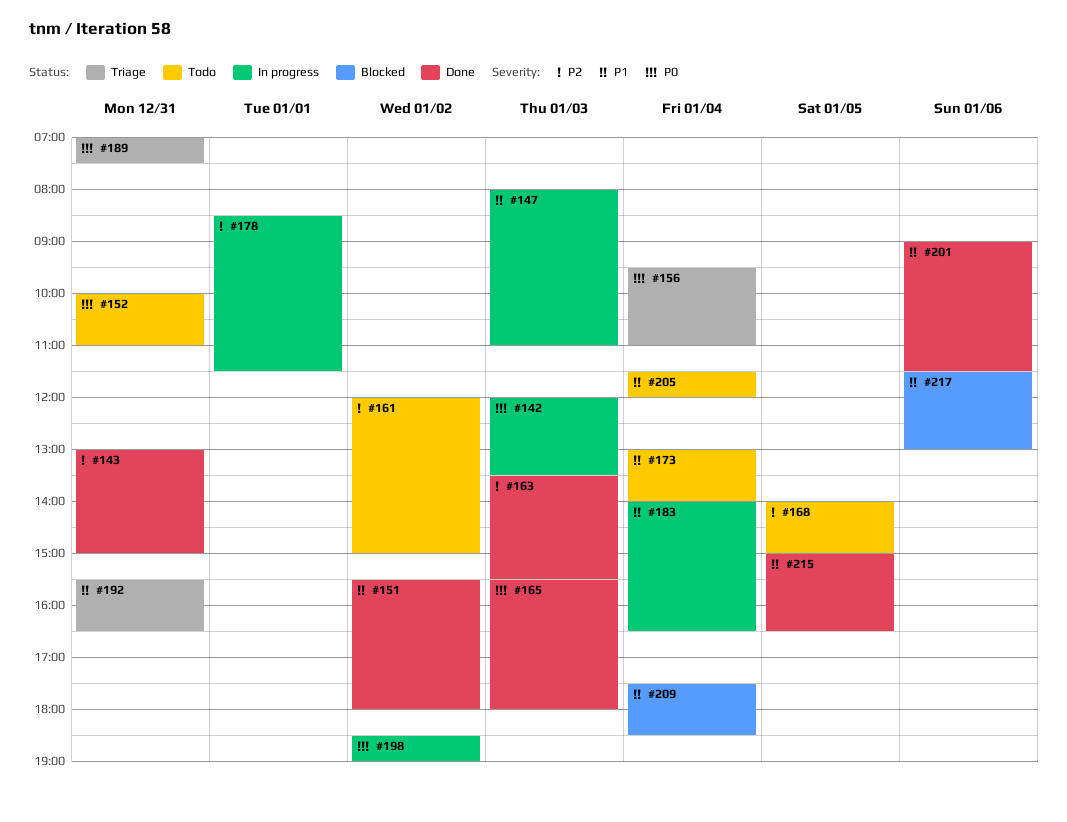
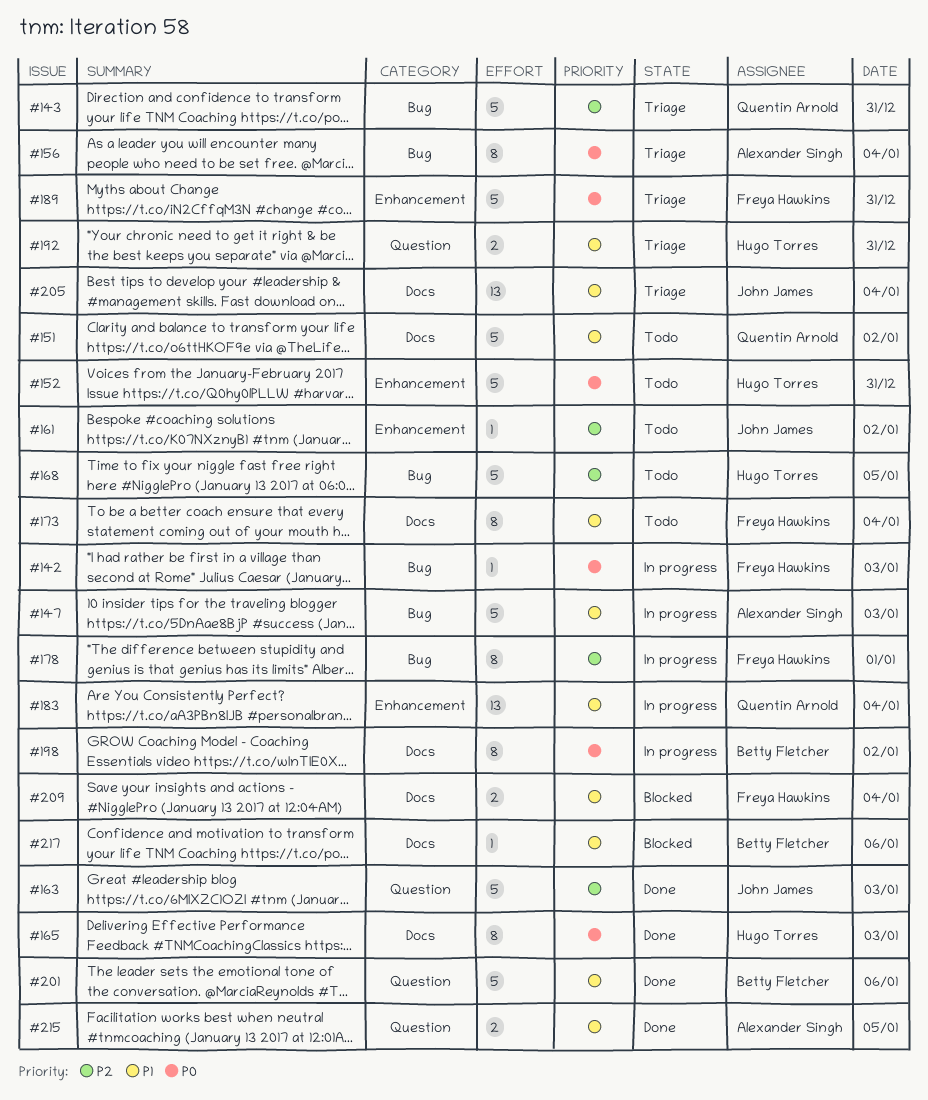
#143, status: Done -> Triage
#151, status: Done -> Todo
#205, status: Todo -> Triage

